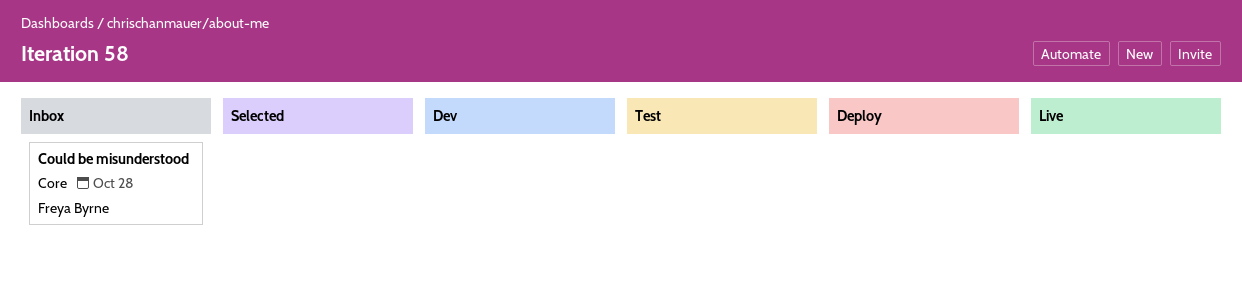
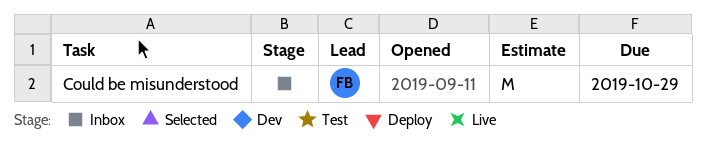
Could be misunderstood, due: Oct 28 -> Oct 29

